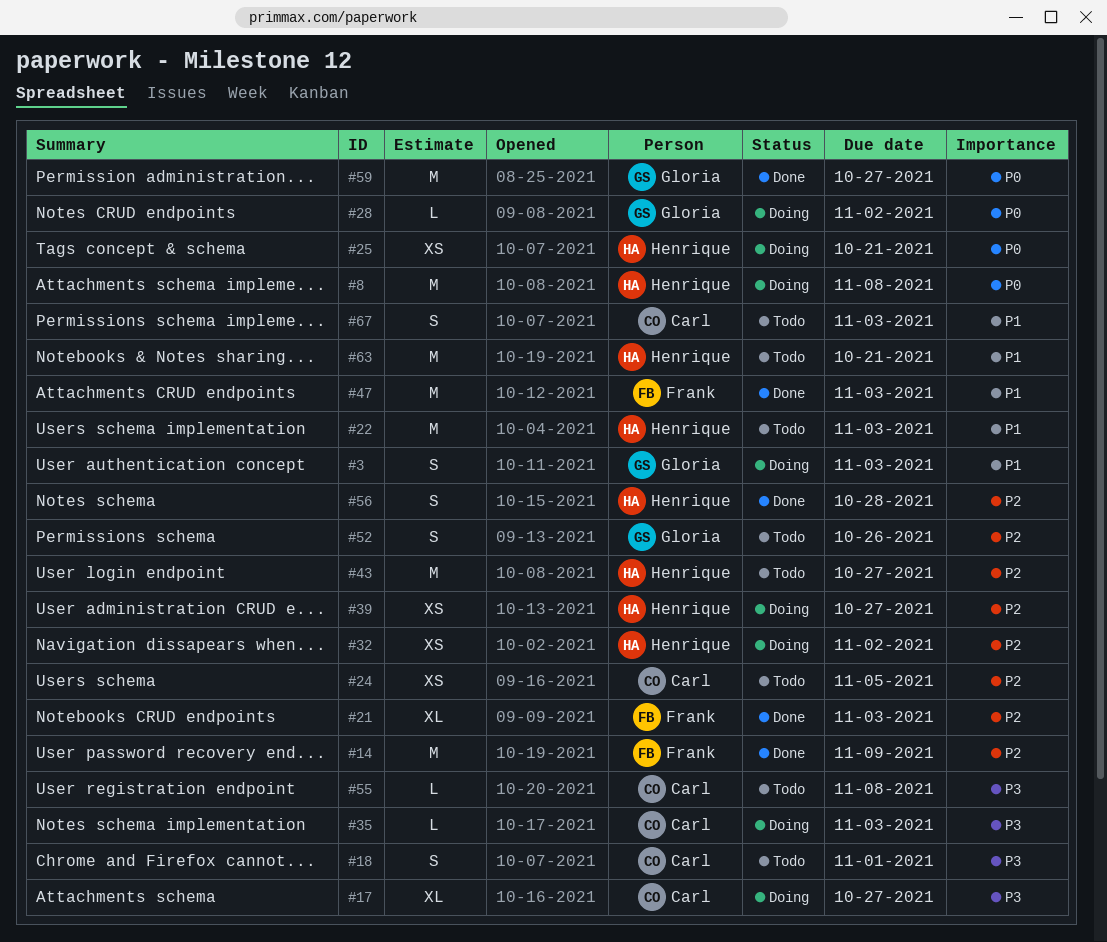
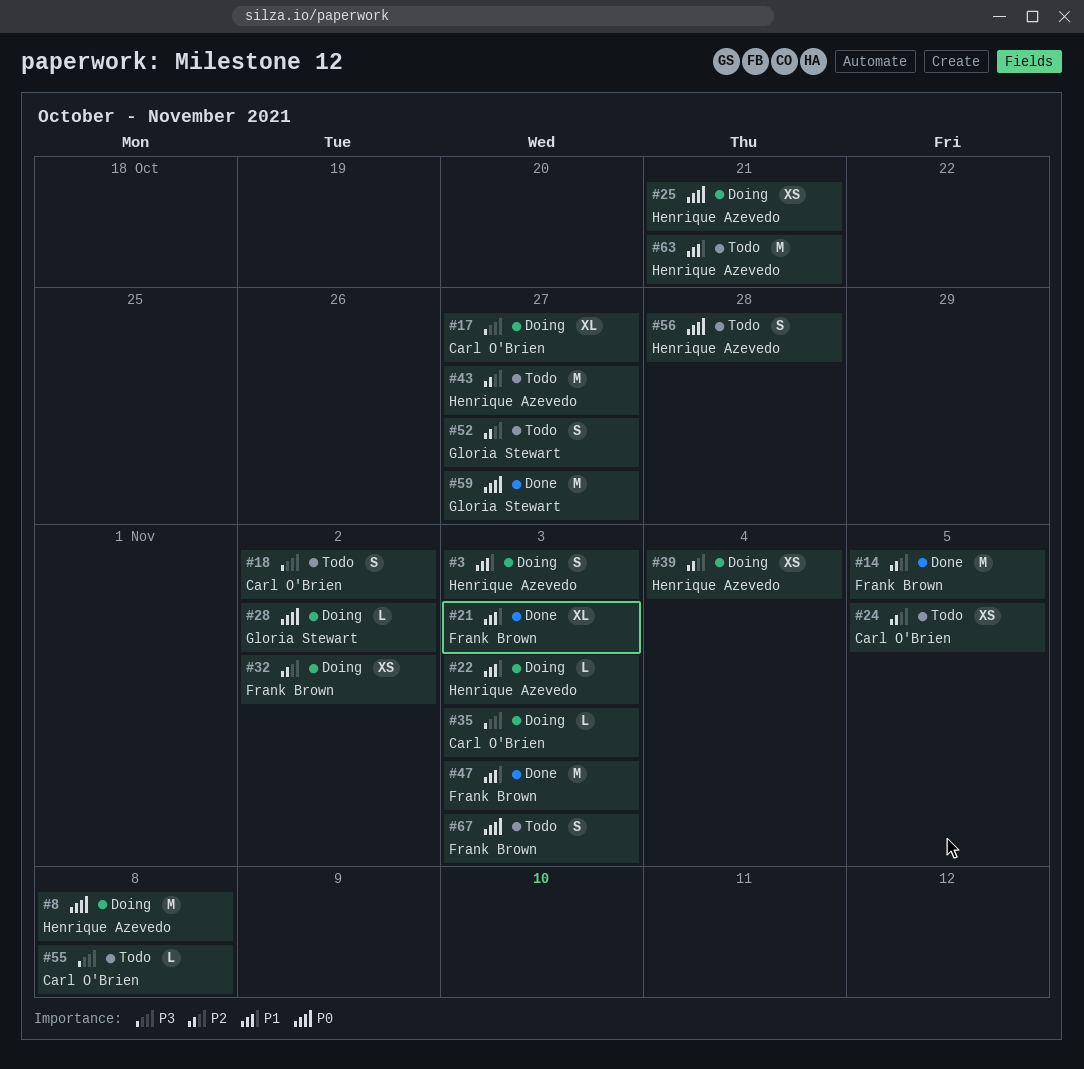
#3, owner: Gloria Stewart -> Henrique Azevedo
#14, due: Nov 9 -> Nov 5
#18, due: Nov 1 -> Nov 2
#21, priority: P2 -> P1
#22, status: Todo -> Doing
#22, estimate: M -> L
#32, owner: Henrique Azevedo -> Frank Brown
#39, due: Oct 27 -> Nov 4
#52, due: Oct 26 -> Oct 27
#56, status: Done -> Todo
#56, priority: P2 -> P0
#67, owner: Carl O'Brien -> Frank Brown
#67, priority: P1 -> P0

